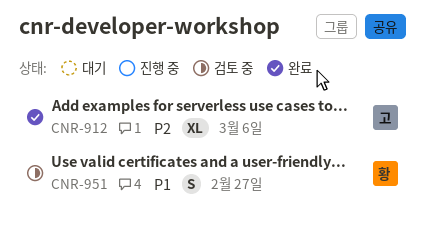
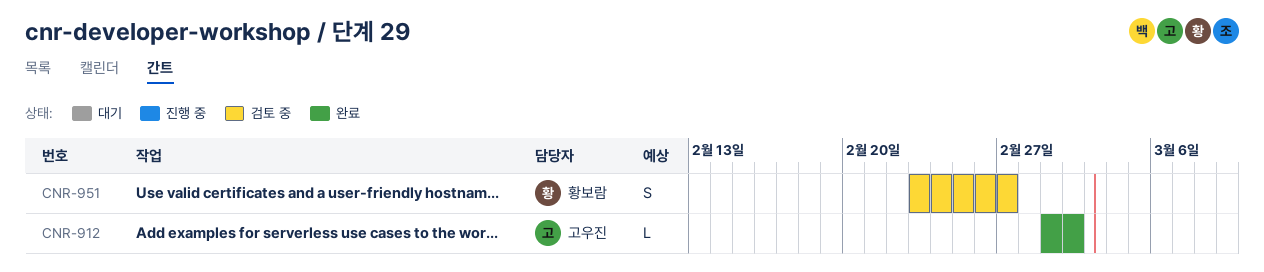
CNR-912, estimate: XL -> L
CNR-912, due: Mar 6 -> Mar 2

